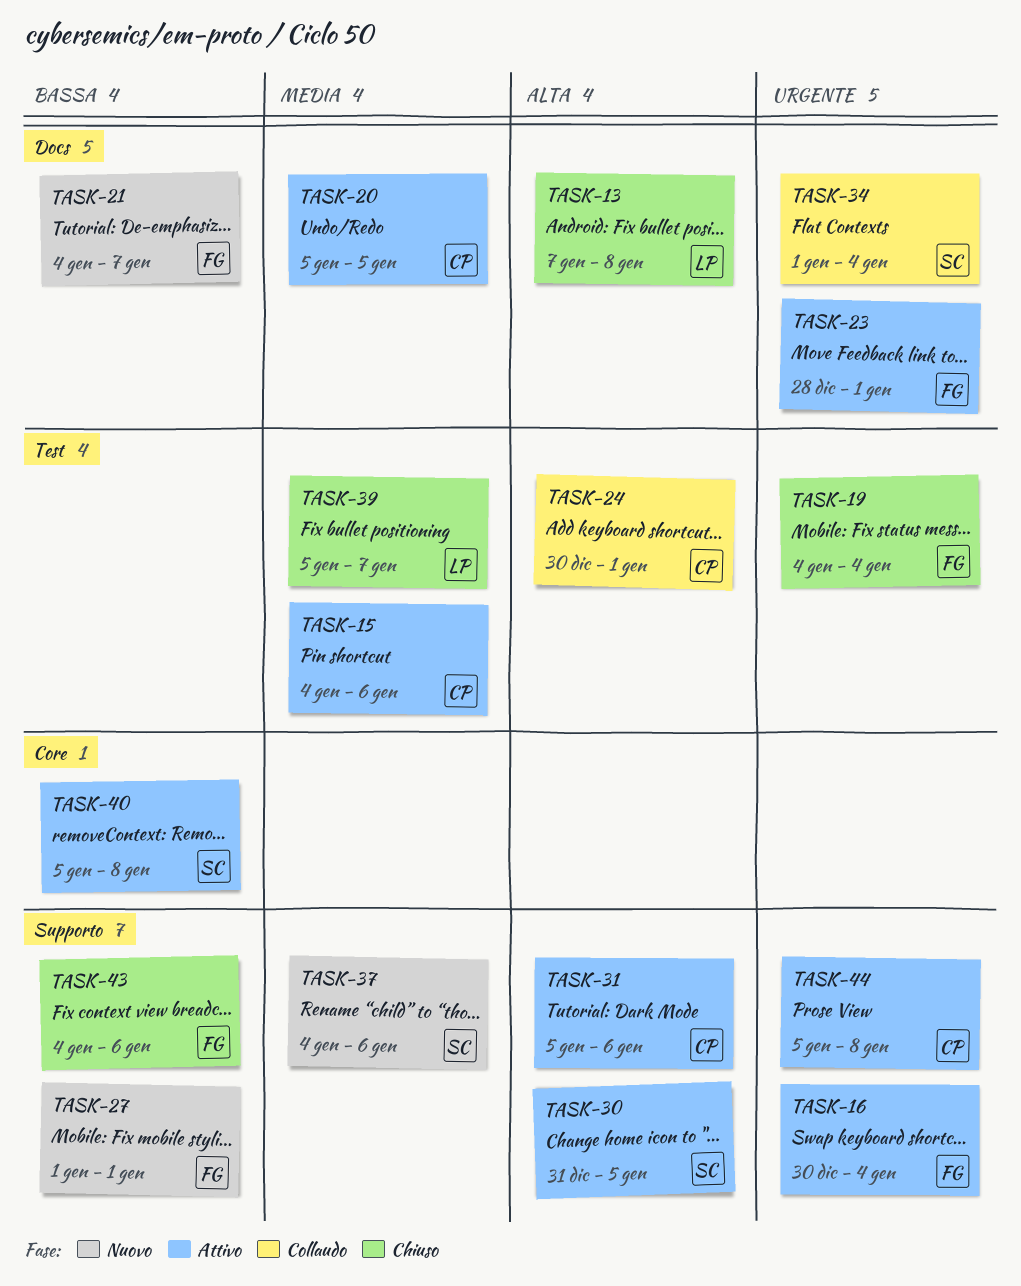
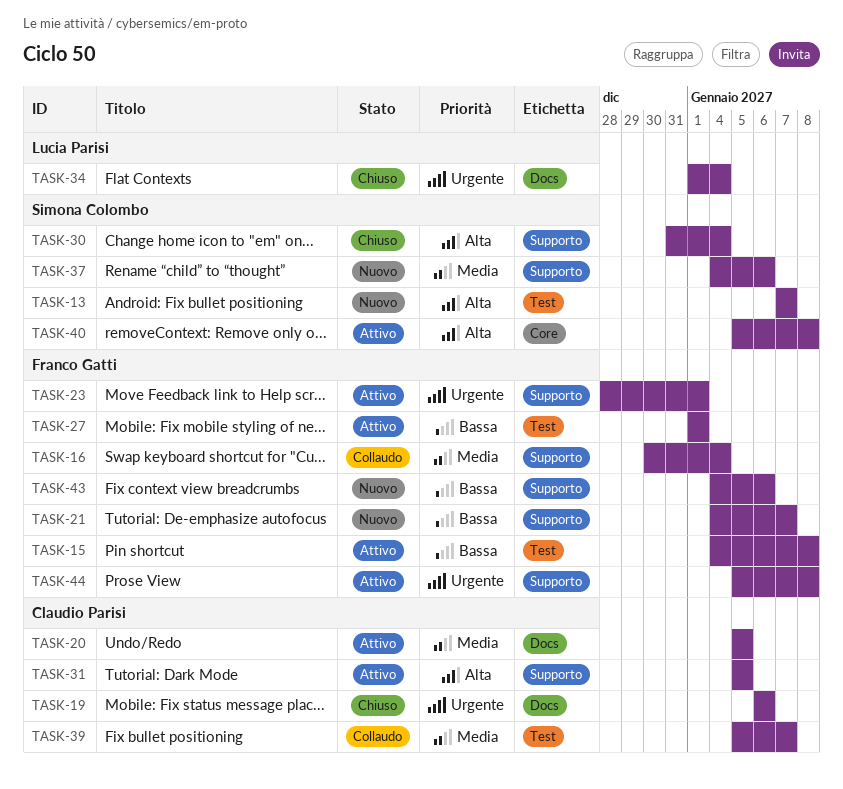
TASK-13, status: Chiuso -> Nuovo
TASK-13, owner: Lucia Parisi -> Simona Colombo
TASK-13, label: Docs -> Test
TASK-13, due: Jan 8 -> Jan 7
TASK-15, owner: Claudio Parisi -> Franco Gatti
TASK-15, priority: Media -> Bassa
TASK-15, due: Jan 6 -> Jan 8
TASK-16, status: Attivo -> Collaudo
TASK-16, priority: Urgente -> Media
TASK-19, owner: Franco Gatti -> Claudio Parisi
TASK-19, label: Test -> Docs
TASK-19, start: Jan 4 -> Jan 6
TASK-19, due: Jan 4 -> Jan 6
TASK-21, label: Docs -> Supporto
TASK-23, label: Docs -> Supporto
TASK-24: present -> none
TASK-27, status: Nuovo -> Attivo
TASK-27, label: Supporto -> Test
TASK-30, status: Attivo -> Chiuso
TASK-30, due: Jan 5 -> Jan 4
TASK-31, due: Jan 6 -> Jan 5
TASK-34, status: Collaudo -> Chiuso
TASK-34, owner: Simona Colombo -> Lucia Parisi
TASK-39, status: Chiuso -> Collaudo
TASK-39, owner: Lucia Parisi -> Claudio Parisi
TASK-40, priority: Bassa -> Alta
TASK-43, status: Chiuso -> Nuovo
TASK-44, owner: Claudio Parisi -> Franco Gatti

